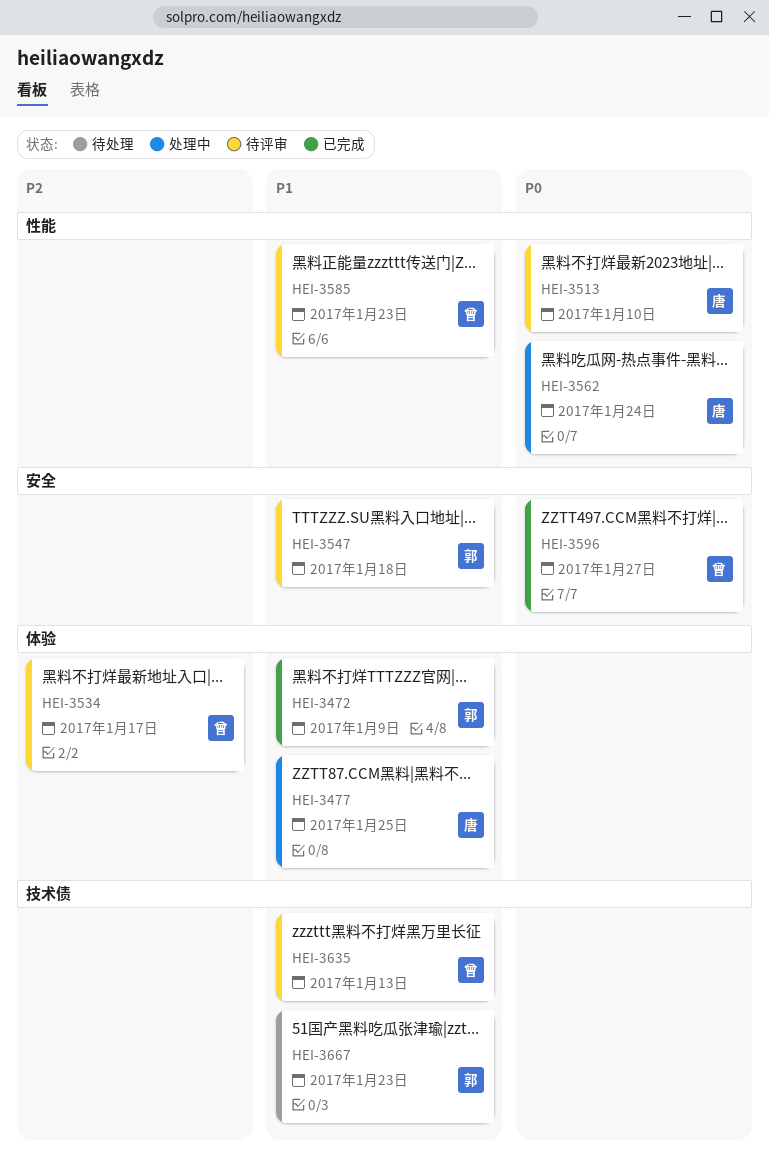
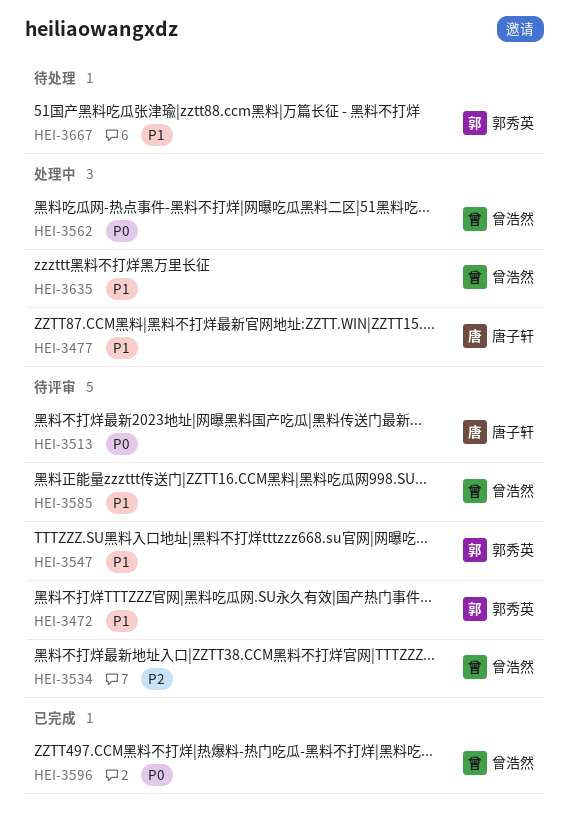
HEI-3472, status: 已完成 -> 待评审
HEI-3562, owner: 唐子轩 -> 曾浩然
HEI-3635, status: 待评审 -> 处理中

